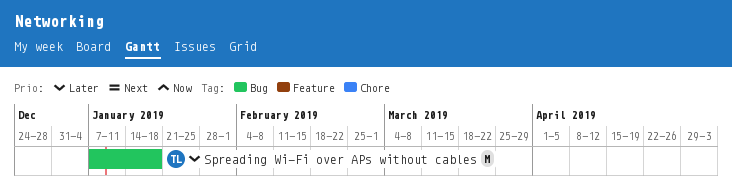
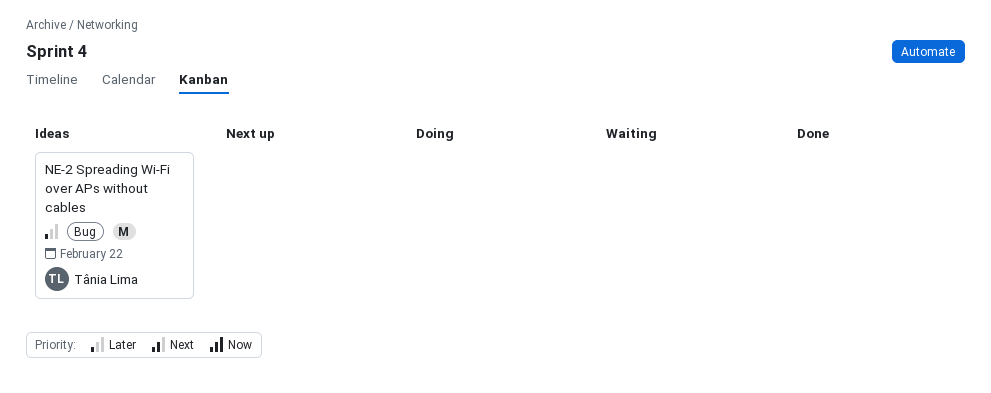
Spreading Wi-Fi over APs without cables, due: Jan 18 -> Feb 22

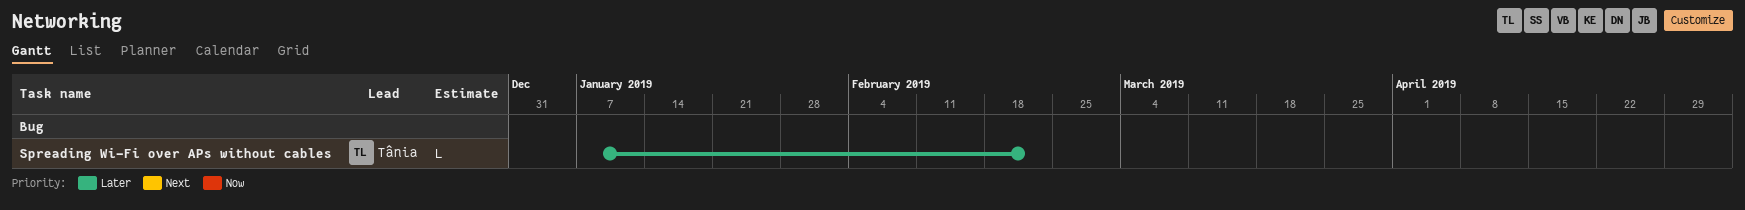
Spreading Wi-Fi over APs without cables, estimate: M -> L

